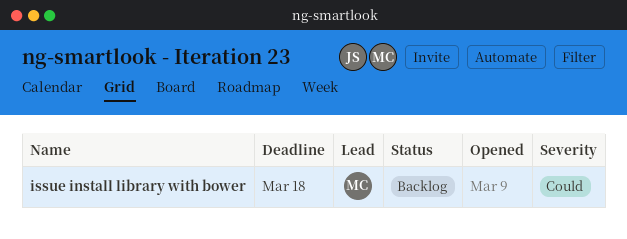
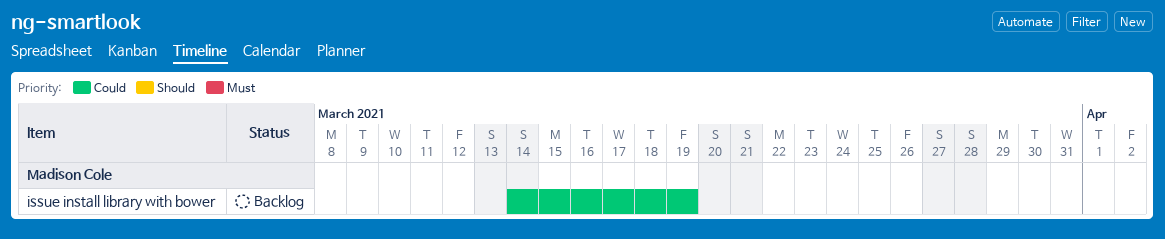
issue install library with bower, due: Mar 18 -> Mar 19

